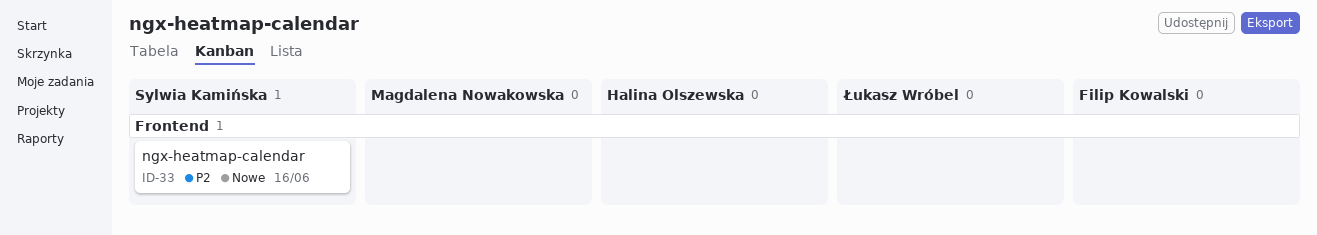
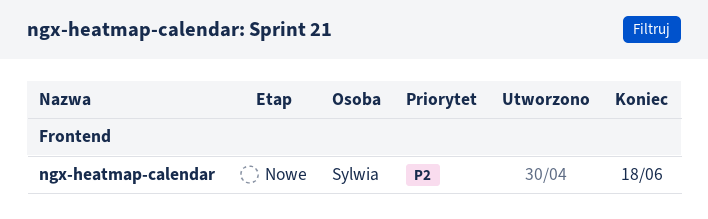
ngx-heatmap-calendar, due: Jun 16 -> Jun 18

